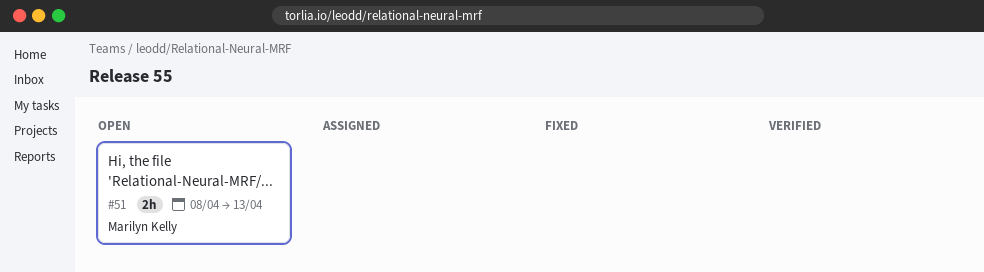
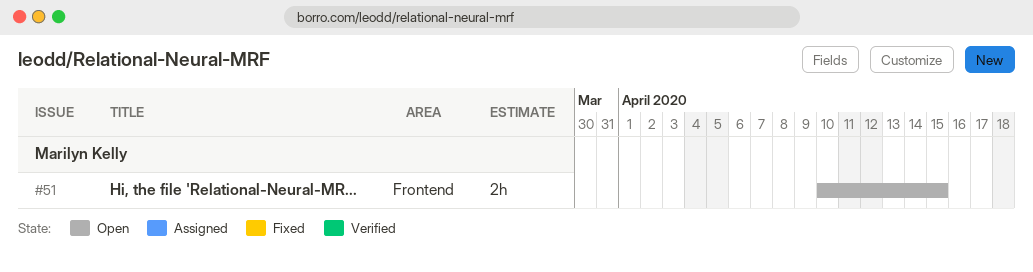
#51, start: Apr 8 -> Apr 10
#51, due: Apr 13 -> Apr 15

